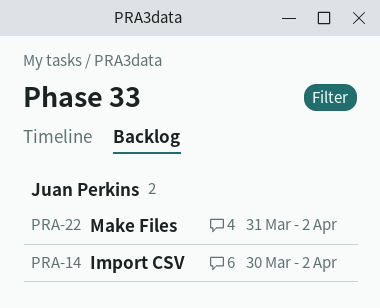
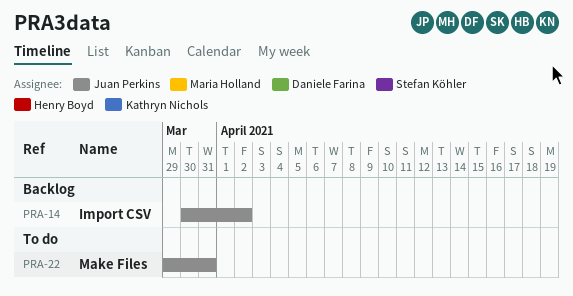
PRA-22, start: Mar 31 -> Mar 29
PRA-22, due: Apr 2 -> Mar 31

